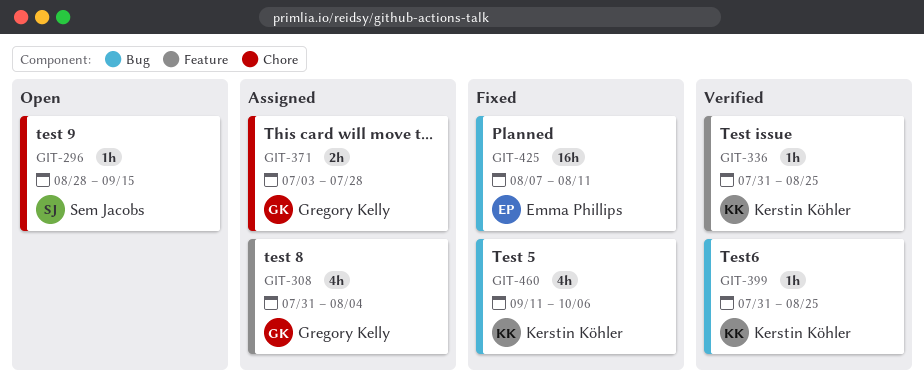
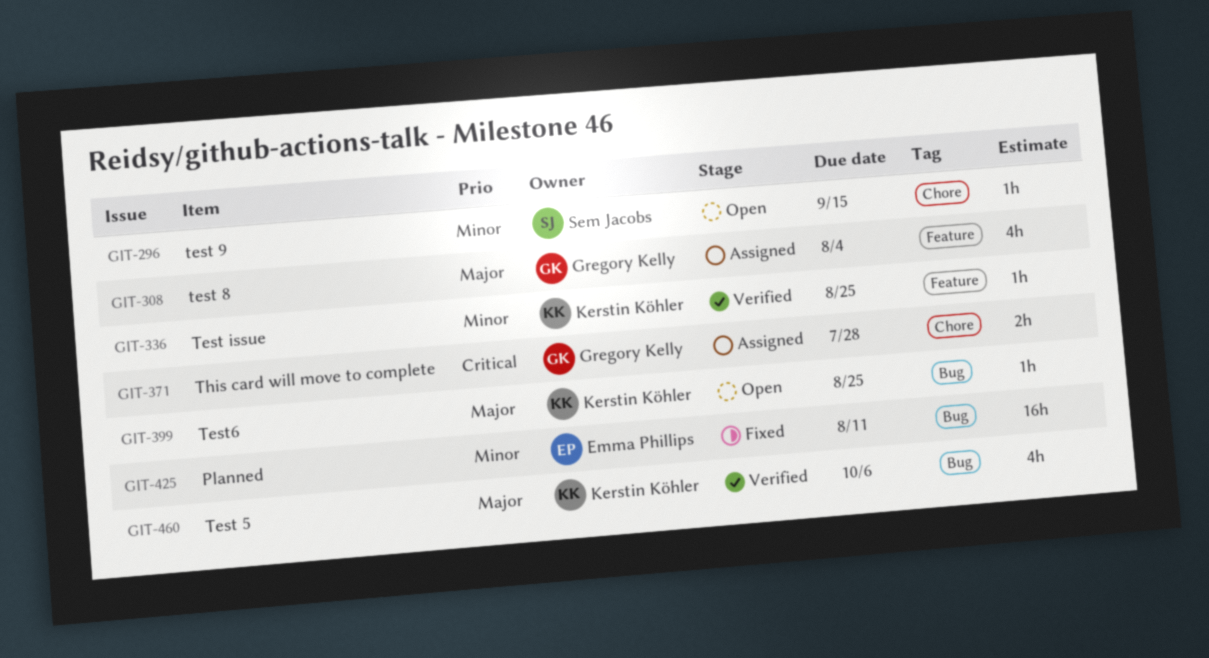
GIT-399, status: Verified -> Open
GIT-460, status: Fixed -> Verified

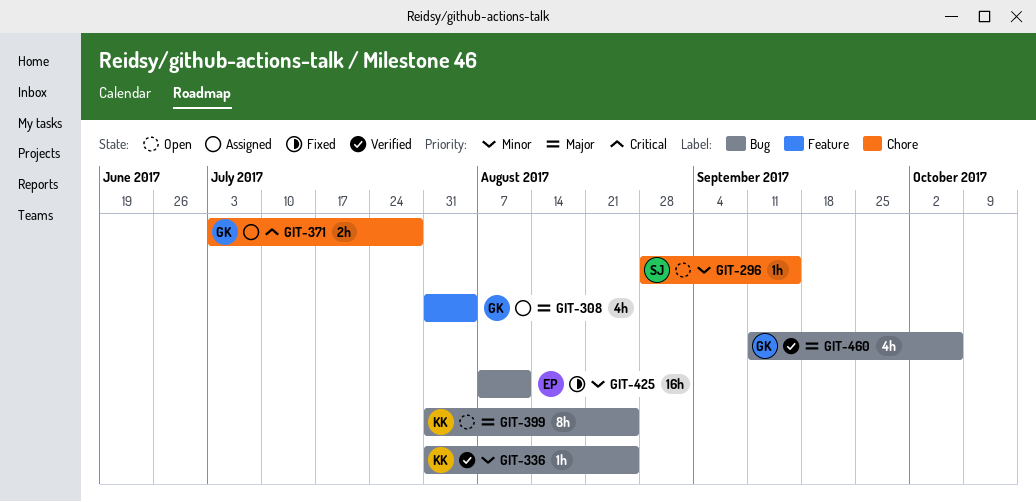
GIT-336, label: Feature -> Bug
GIT-399, estimate: 1h -> 8h
GIT-460, owner: Kerstin Köhler -> Gregory Kelly

